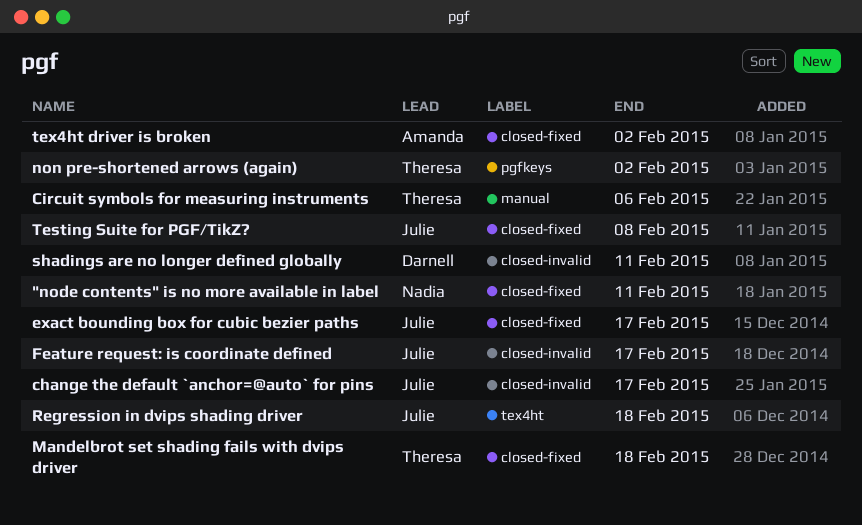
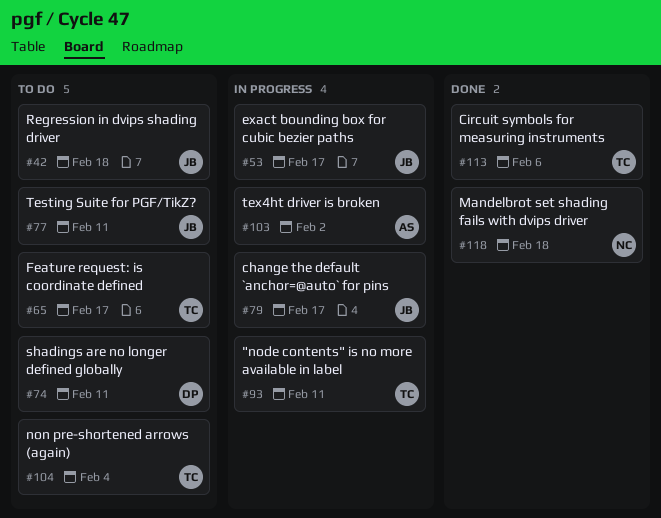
"node contents" is no more available in label, owner: Nadia -> Theresa
Feature request: is coordinate defined, owner: Julie -> Theresa
Mandelbrot set shading fails with dvips driver, owner: Theresa -> Nadia
non pre-shortened arrows (again), due: Feb 2 -> Feb 4
Testing Suite for PGF/TikZ?, due: Feb 8 -> Feb 11

